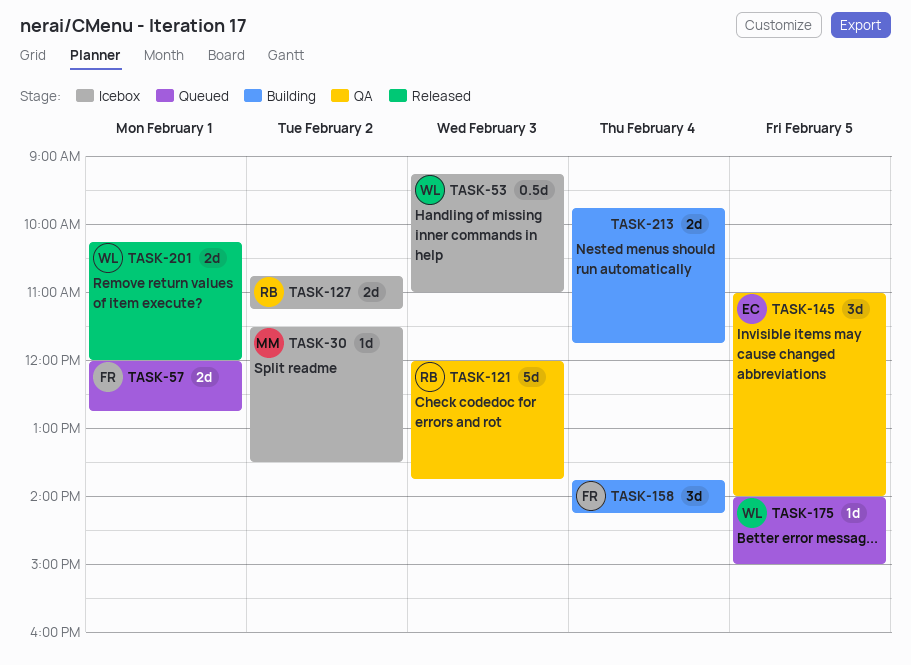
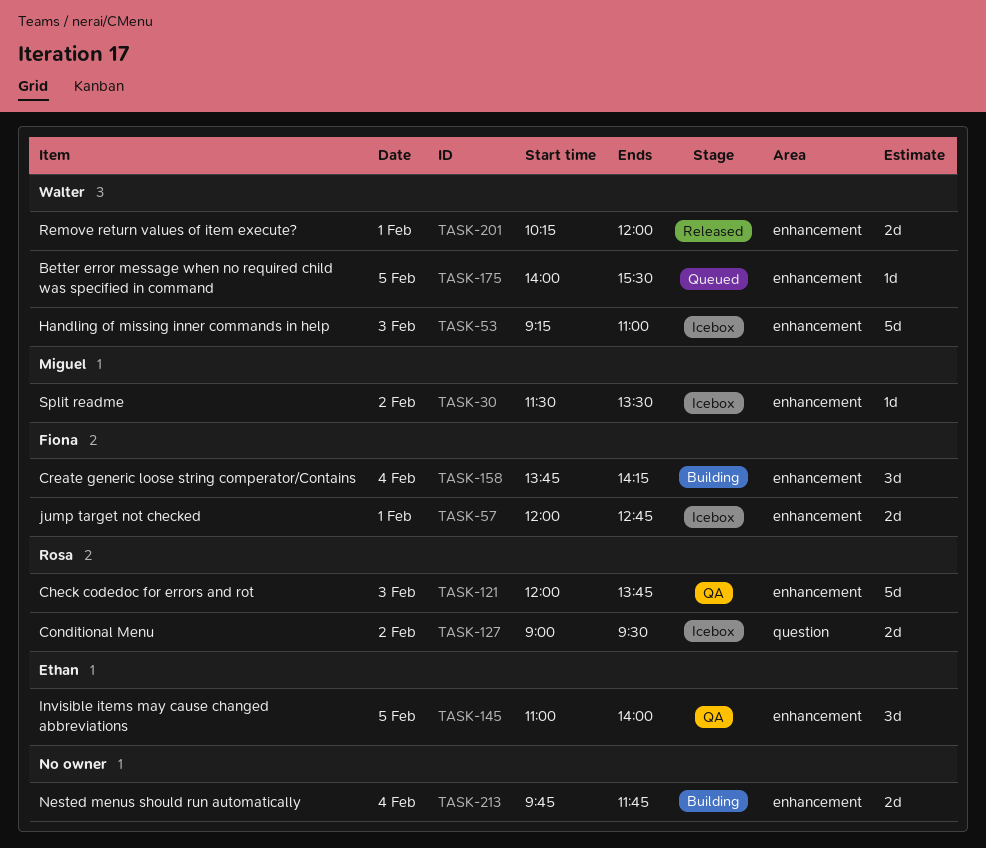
TASK-53, estimate: 0.5d -> 5d
TASK-57, status: Queued -> Icebox
TASK-127, begins: 10:45 -> 09:00
TASK-127, ends: 11:15 -> 09:30
TASK-175, ends: 15:00 -> 15:30

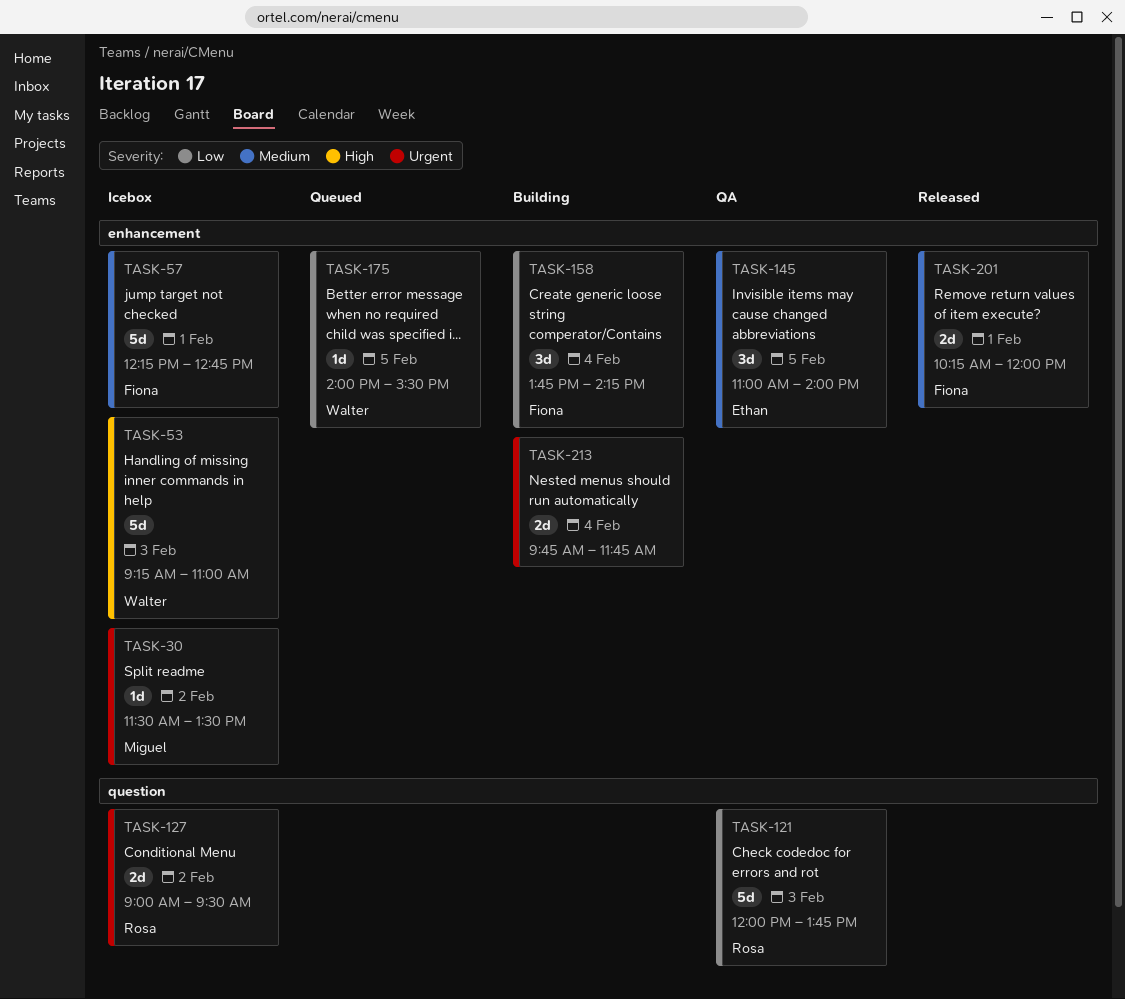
TASK-57, estimate: 2d -> 5d
TASK-57, begins: 12:00 -> 12:15
TASK-121, label: enhancement -> question
TASK-201, owner: Walter -> Fiona

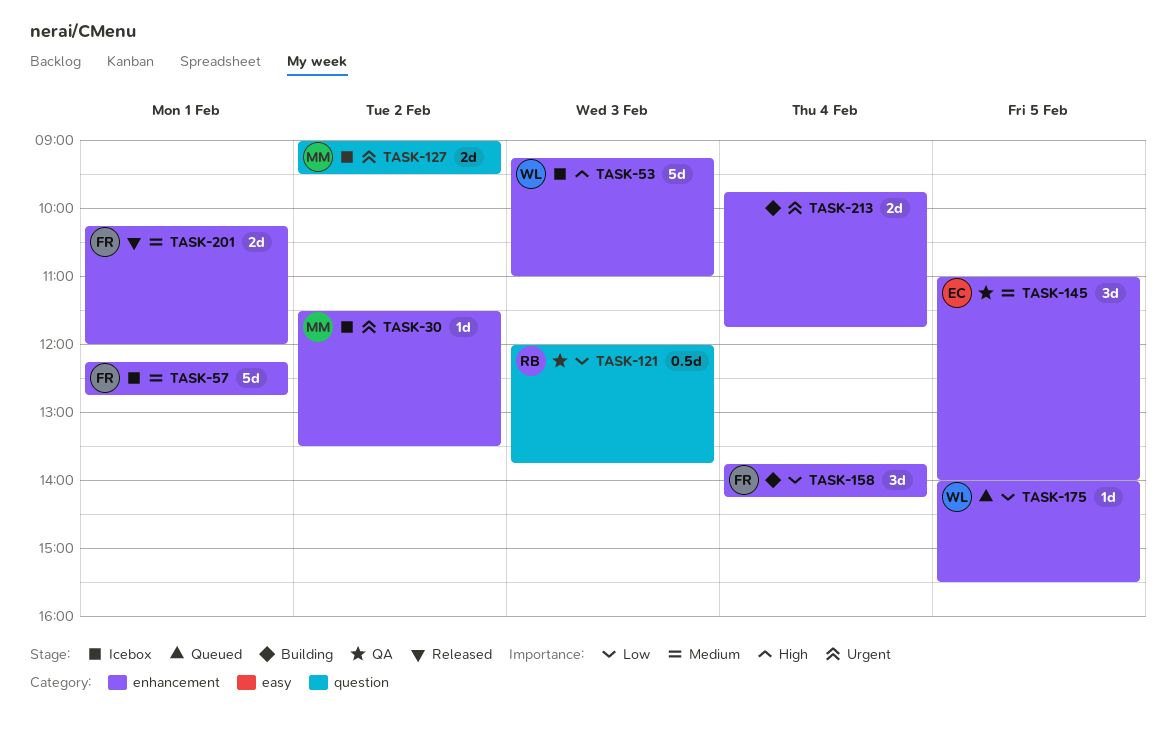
TASK-121, estimate: 5d -> 0.5d
TASK-127, owner: Rosa -> Miguel

